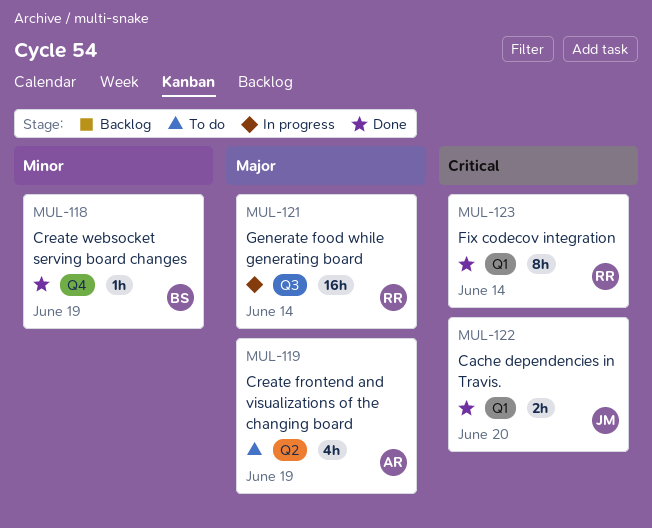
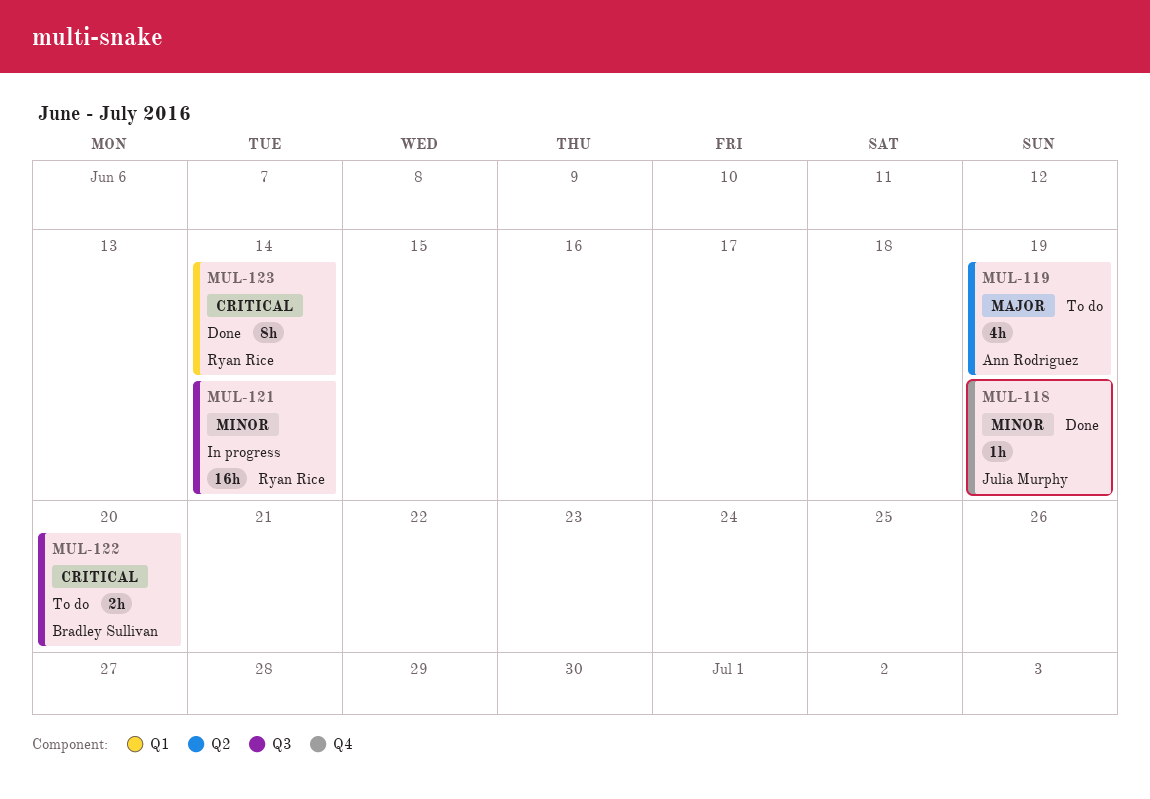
MUL-118, owner: Bradley Sullivan -> Julia Murphy
MUL-121, priority: Major -> Minor
MUL-122, status: Done -> To do
MUL-122, owner: Julia Murphy -> Bradley Sullivan
MUL-122, label: Q1 -> Q3

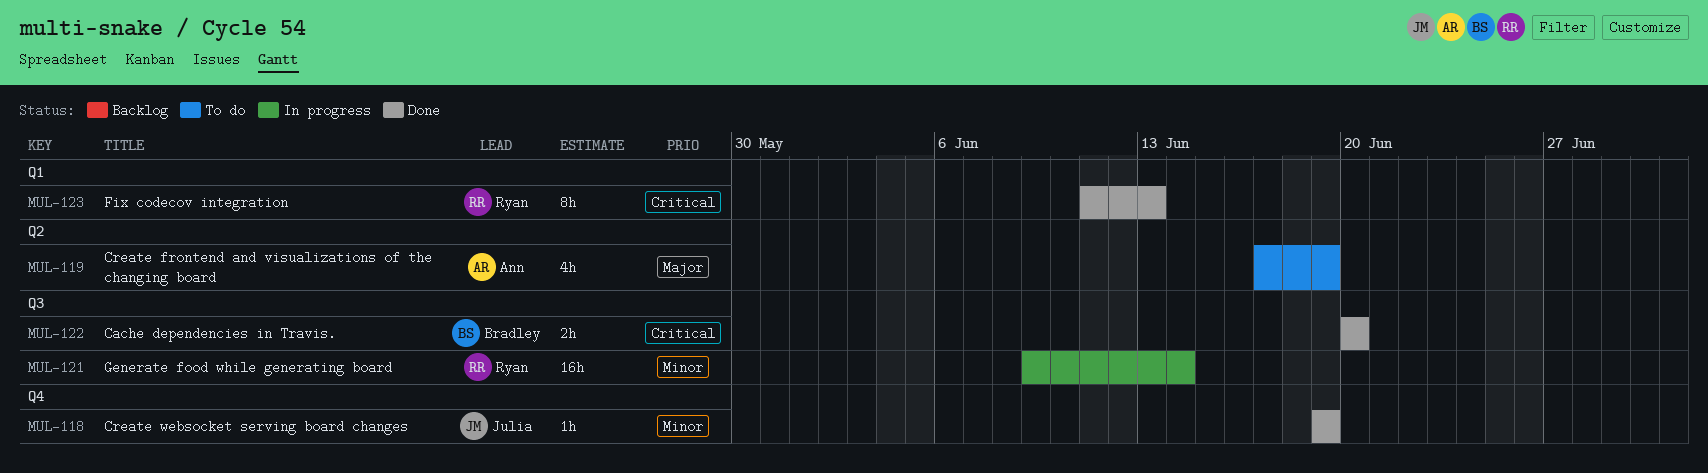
MUL-122, status: To do -> Done
MUL-123, due: Jun 14 -> Jun 13

